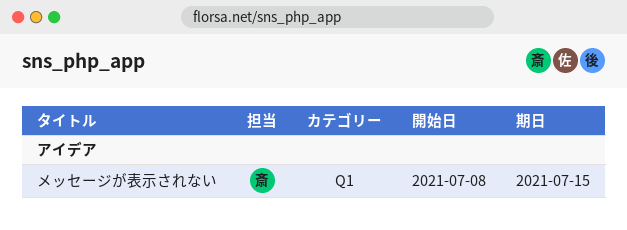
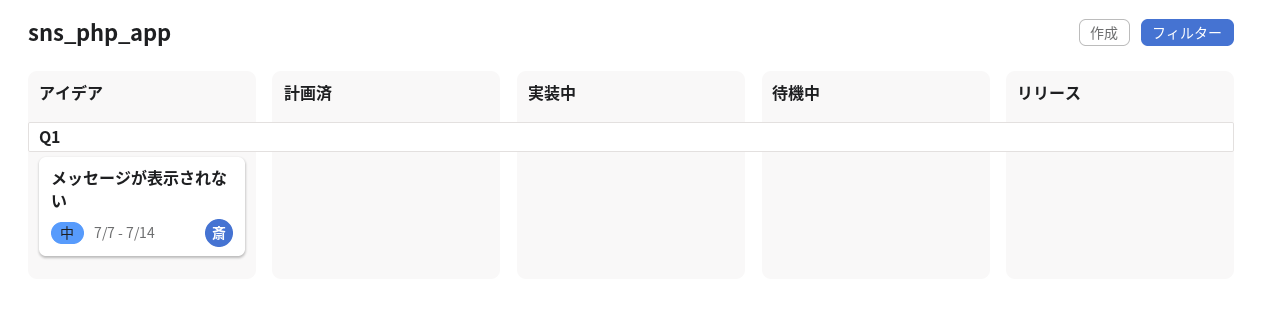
メッセージが表示されない, start: Jul 8 -> Jul 7
メッセージが表示されない, due: Jul 15 -> Jul 14

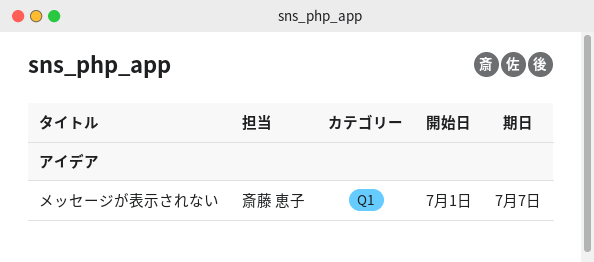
メッセージが表示されない, start: Jul 7 -> Jul 1
メッセージが表示されない, due: Jul 14 -> Jul 7

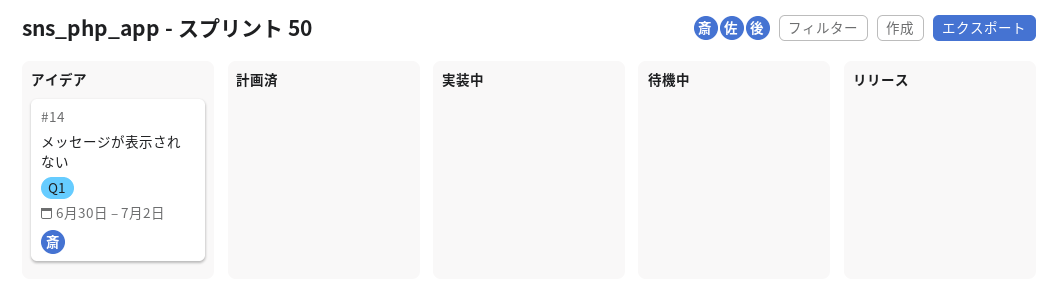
メッセージが表示されない, start: Jul 1 -> Jun 30
メッセージが表示されない, due: Jul 7 -> Jul 2

